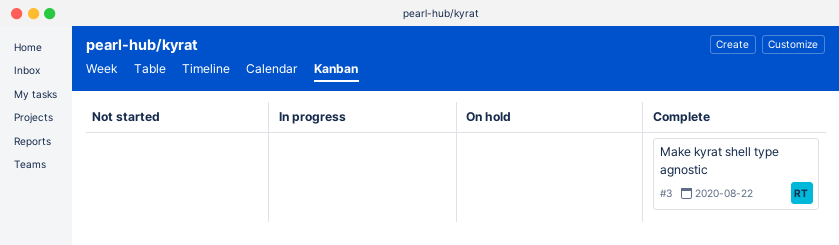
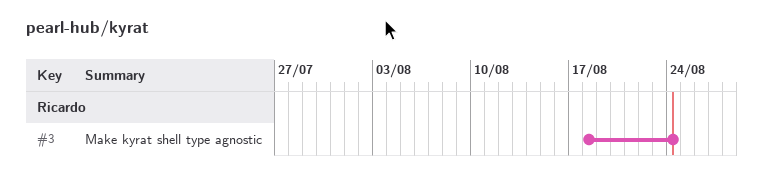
#3, due: Aug 22 -> Aug 24

